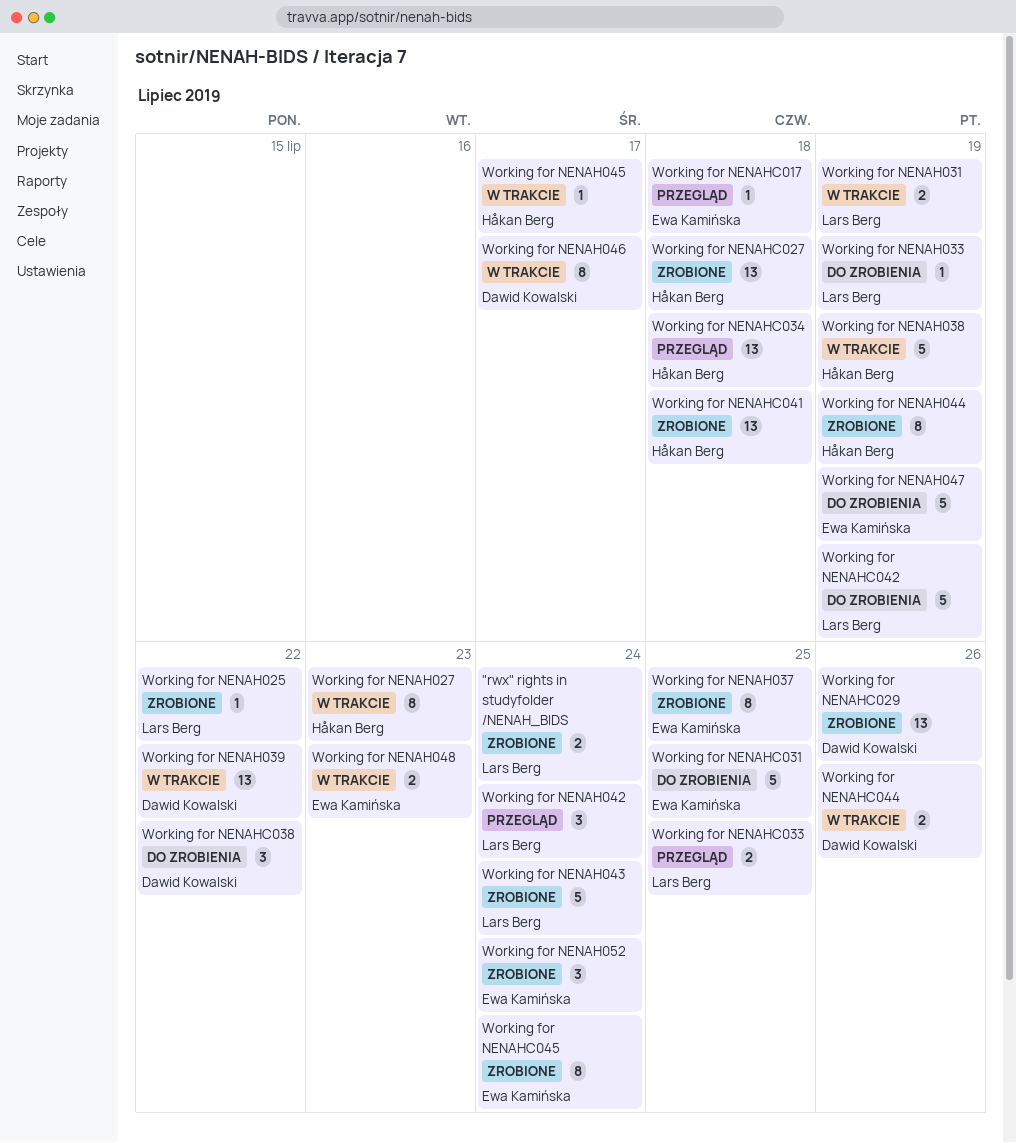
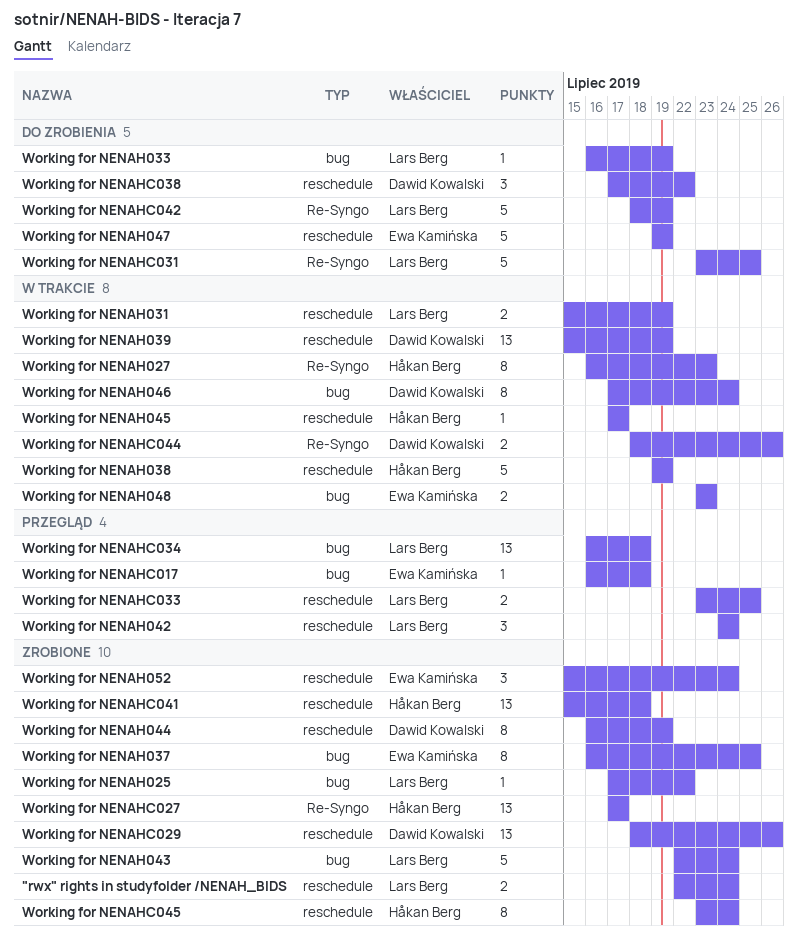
Working for NENAH039, due: Jul 22 -> Jul 19
Working for NENAH044, owner: Håkan Berg -> Dawid Kowalski
Working for NENAH046, due: Jul 17 -> Jul 24
Working for NENAHC027, due: Jul 18 -> Jul 17
Working for NENAHC031, owner: Ewa Kamińska -> Lars Berg
Working for NENAHC034, owner: Håkan Berg -> Lars Berg
Working for NENAHC045, owner: Ewa Kamińska -> Håkan Berg

